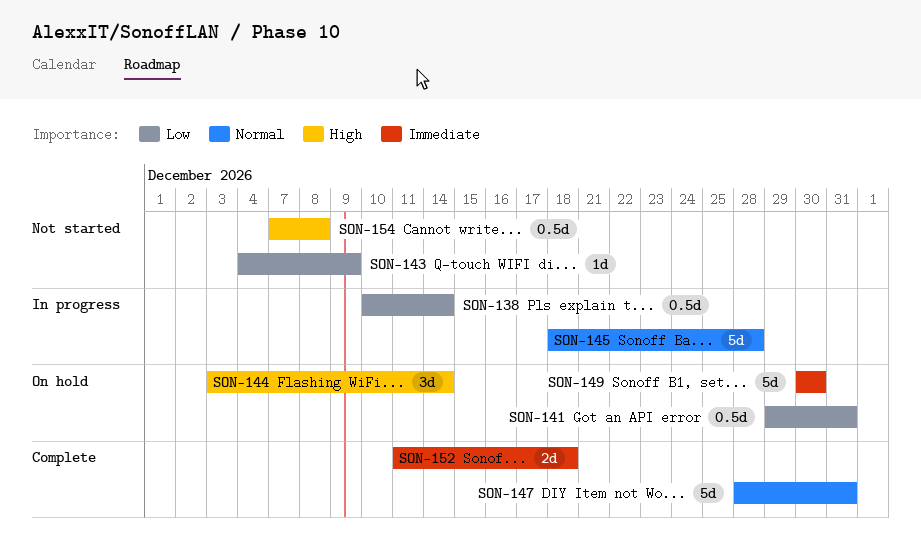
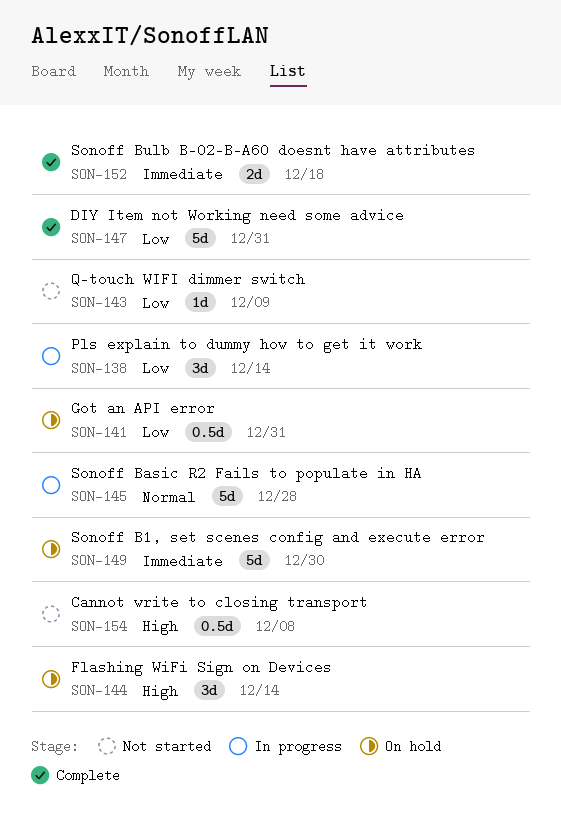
SON-138, estimate: 0.5d -> 3d
SON-147, priority: Normal -> Low

